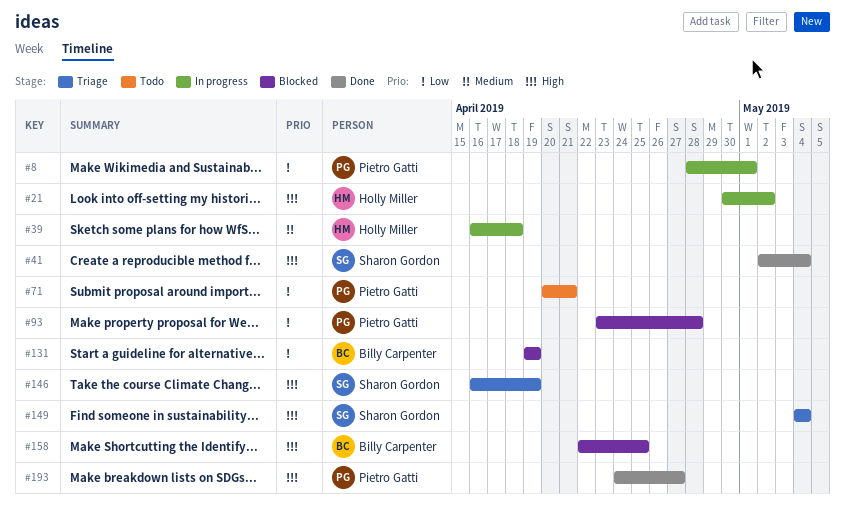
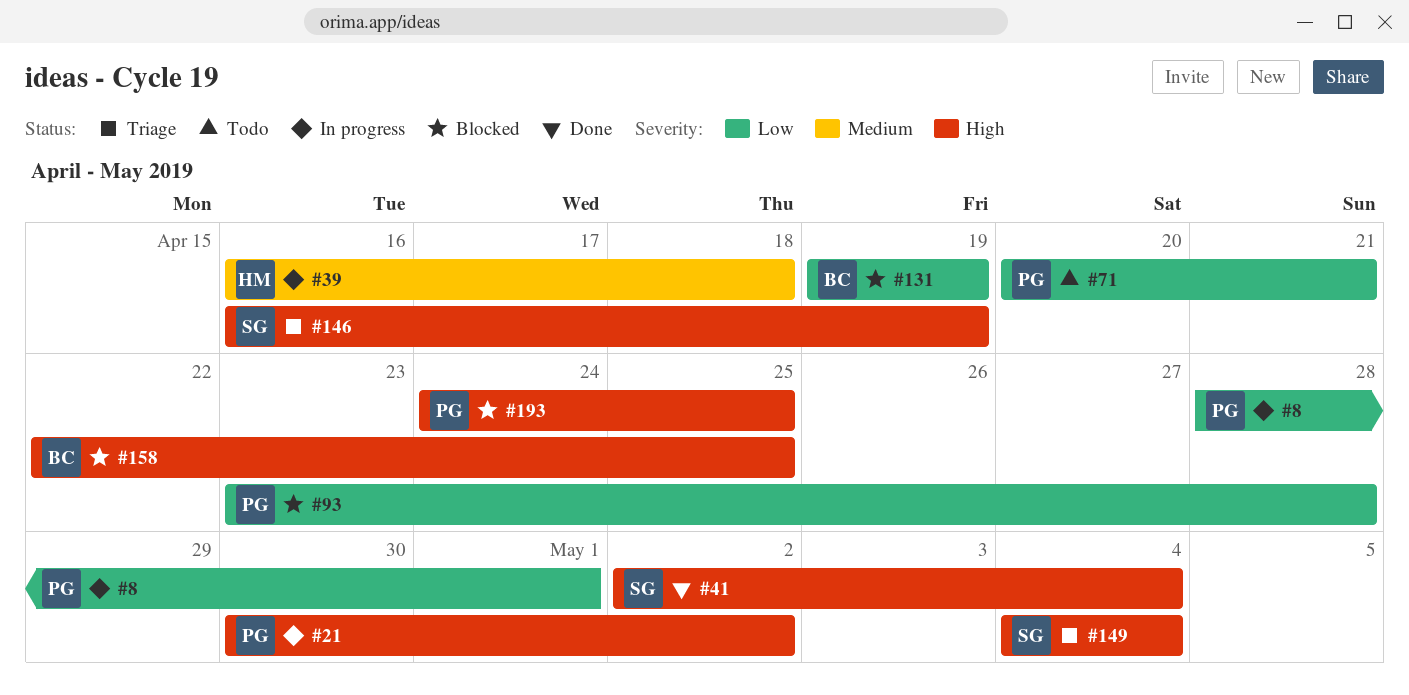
#21, owner: Holly Miller -> Pietro Gatti
#193, status: Done -> Blocked
#193, due: Apr 27 -> Apr 25

